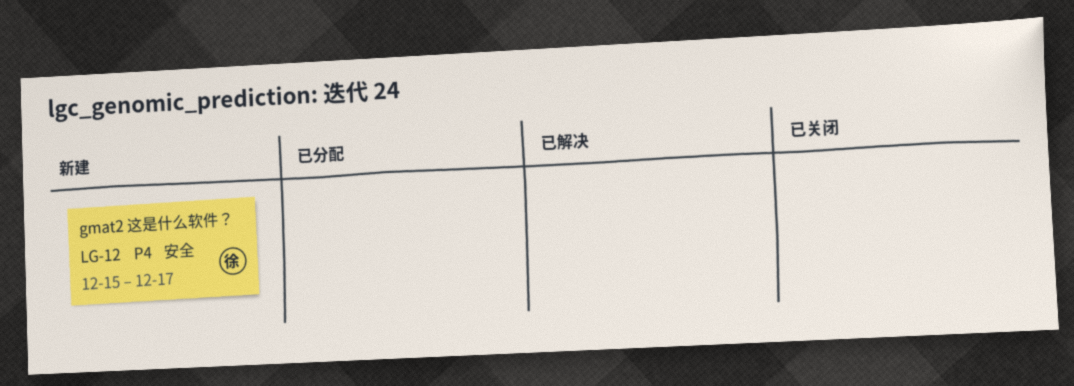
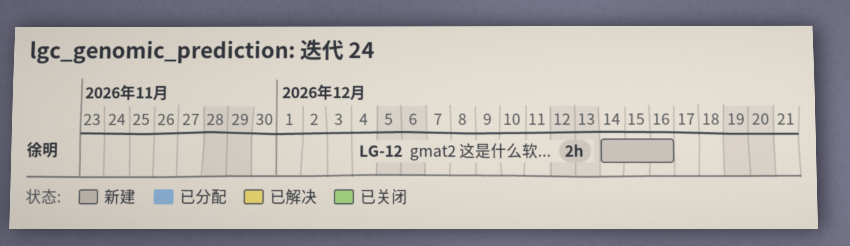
LG-12, start: Dec 15 -> Dec 14
LG-12, due: Dec 17 -> Dec 16

